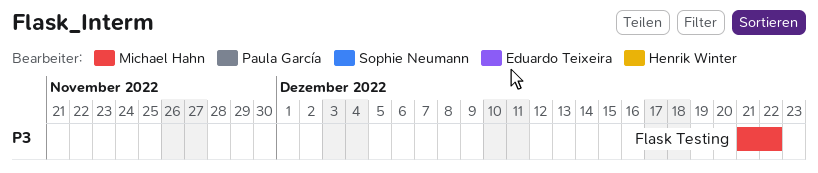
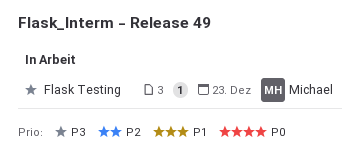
Flask Testing, due: Dec 22 -> Dec 23

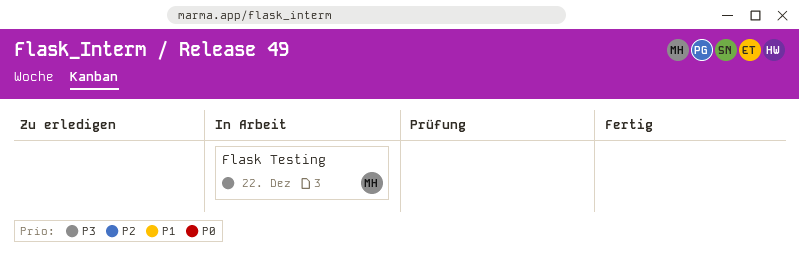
Flask Testing, due: Dec 23 -> Dec 22

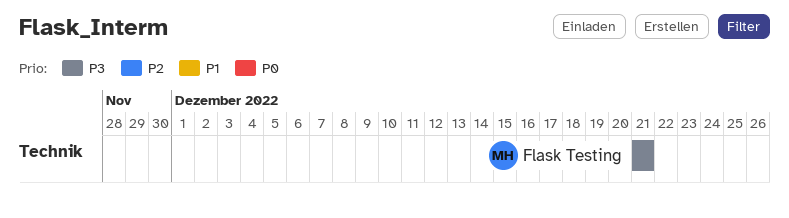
Flask Testing, due: Dec 22 -> Dec 21

